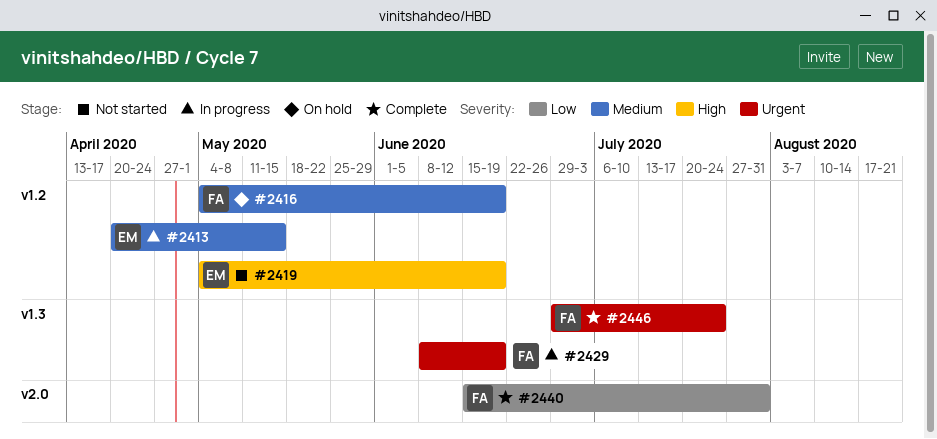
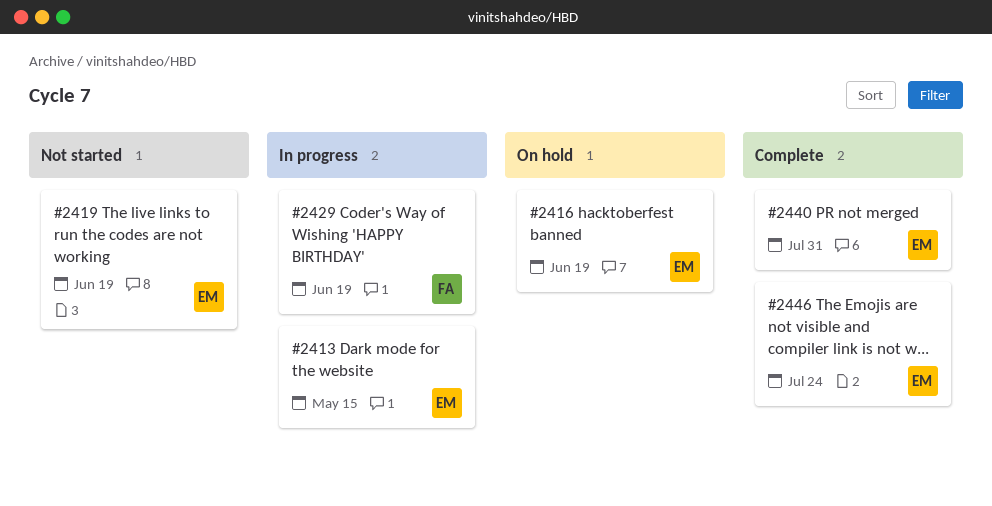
#2416, owner: FA -> EM
#2440, owner: FA -> EM
#2446, owner: FA -> EM

